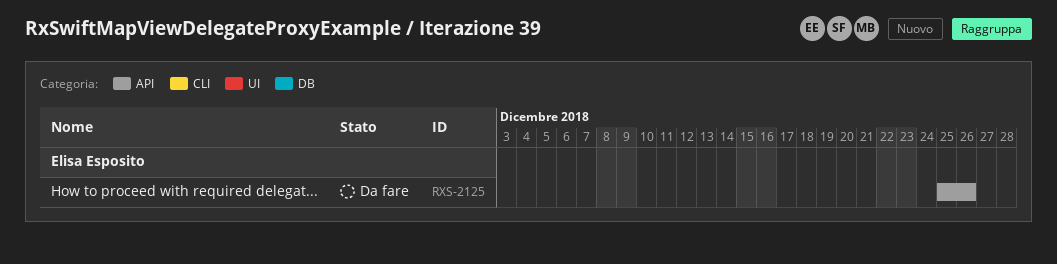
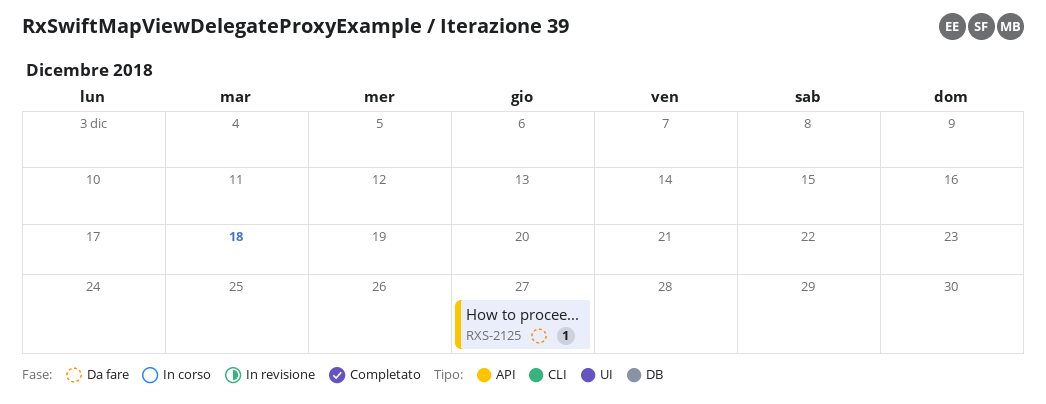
RXS-2125, due: Dec 26 -> Dec 27

